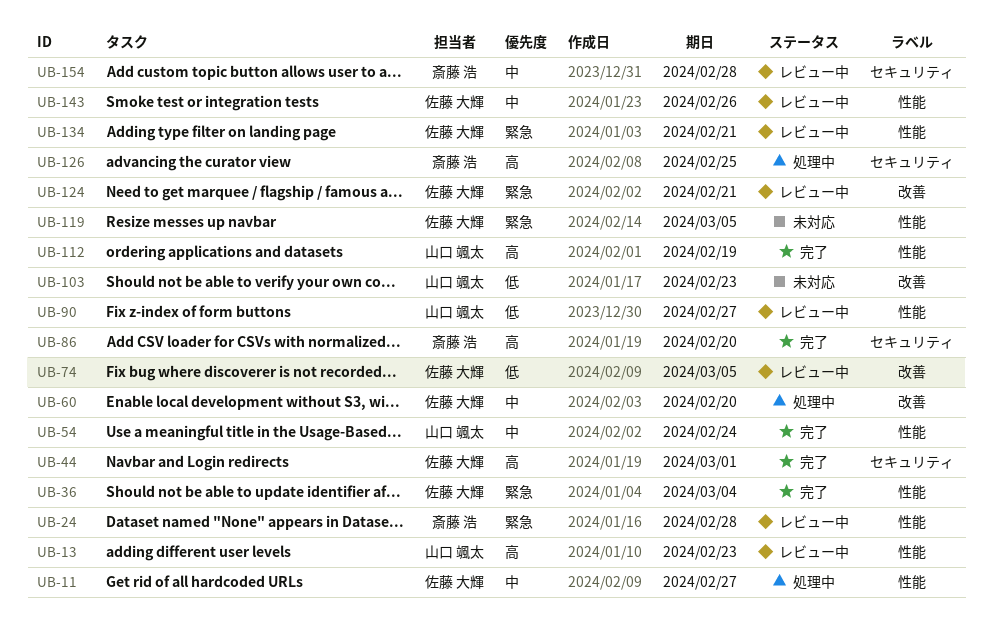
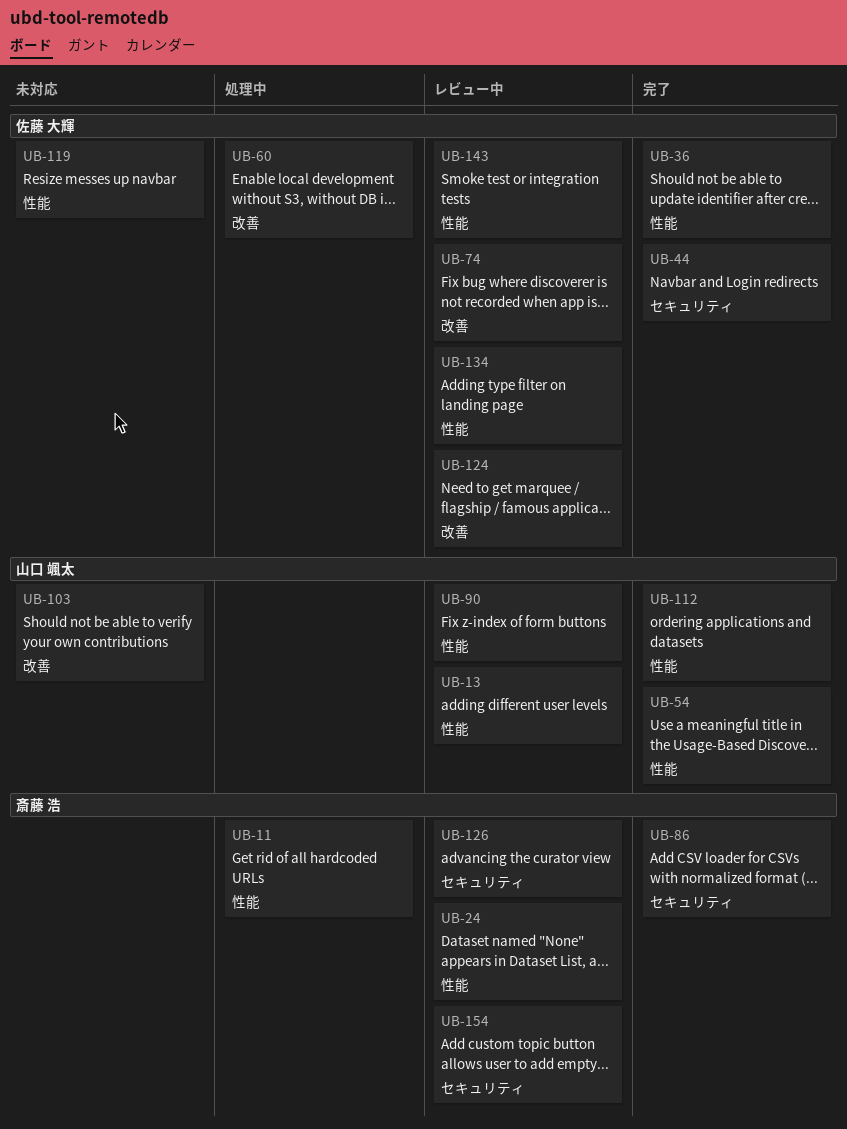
UB-11, owner: 佐藤 大輝 -> 斎藤 浩
UB-126, status: 処理中 -> レビュー中

